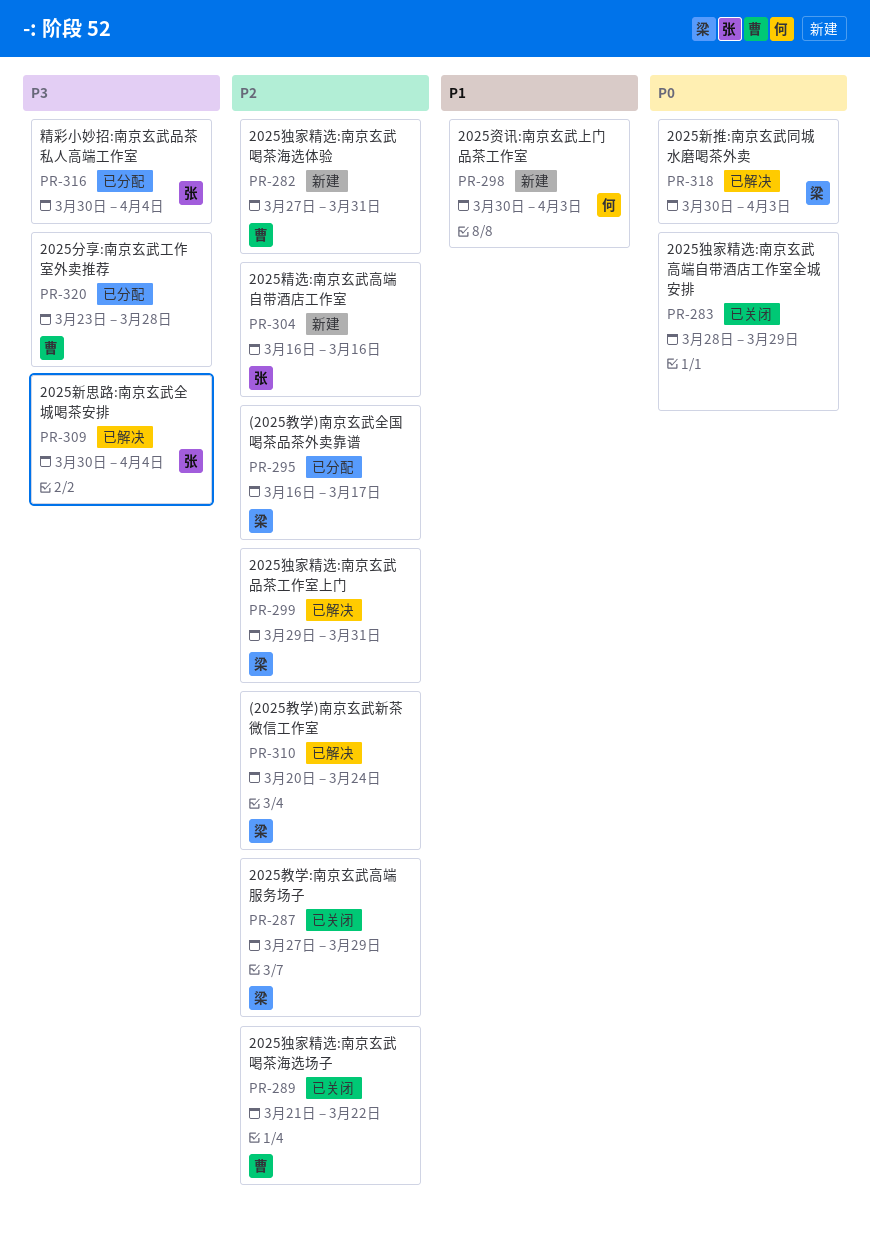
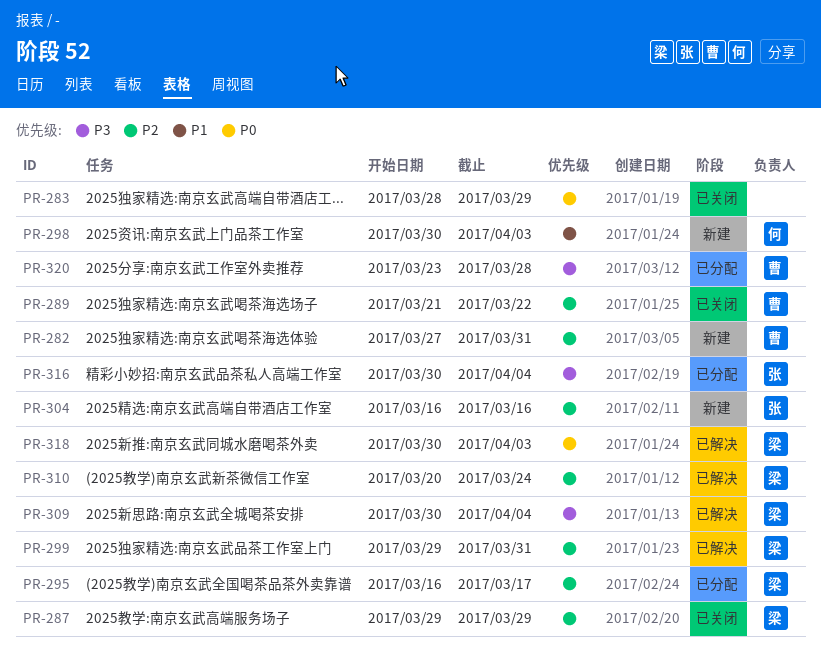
PR-287, start: Mar 27 -> Mar 29
PR-309, owner: 张 -> 梁

